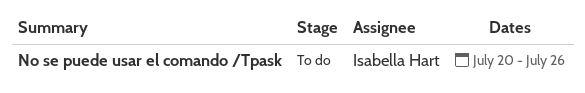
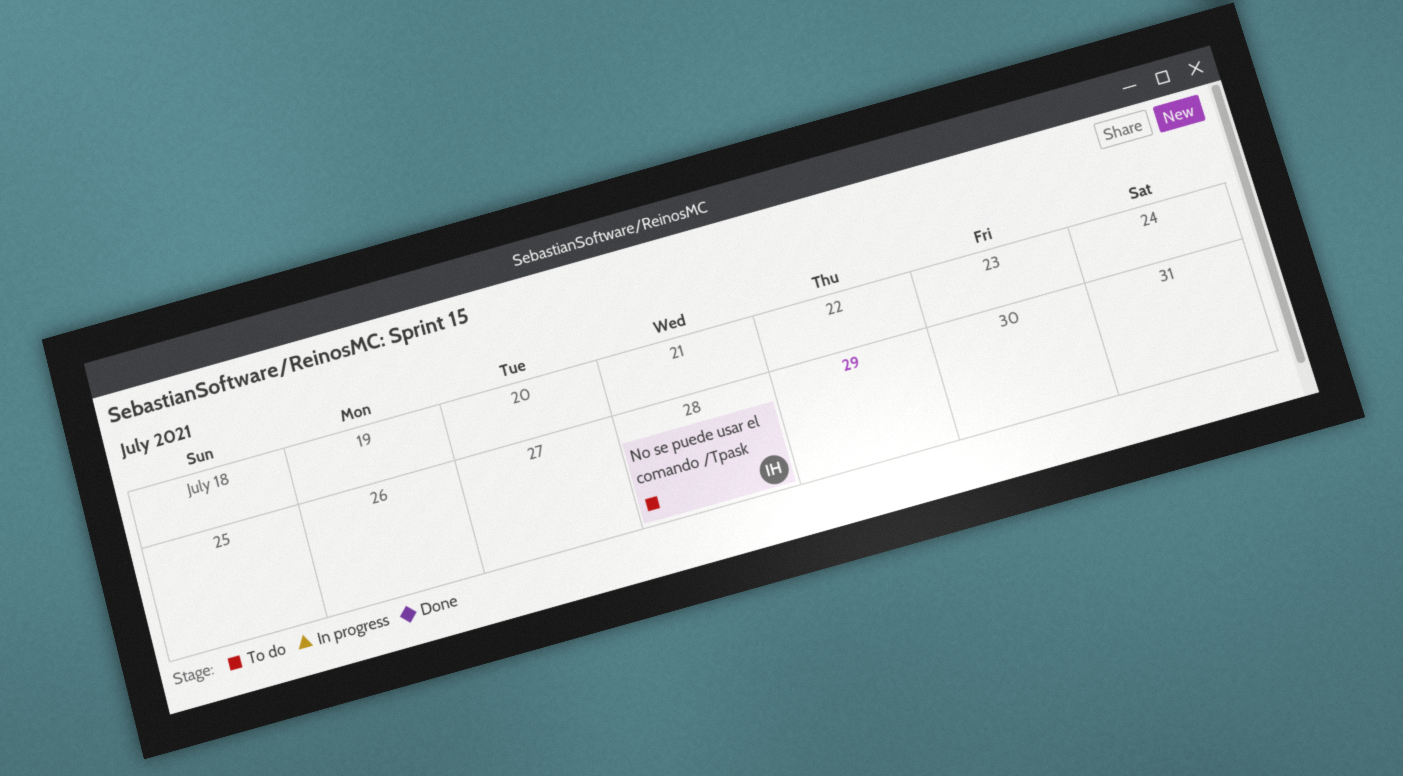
No se puede usar el comando /Tpask, due: Jul 26 -> Jul 28

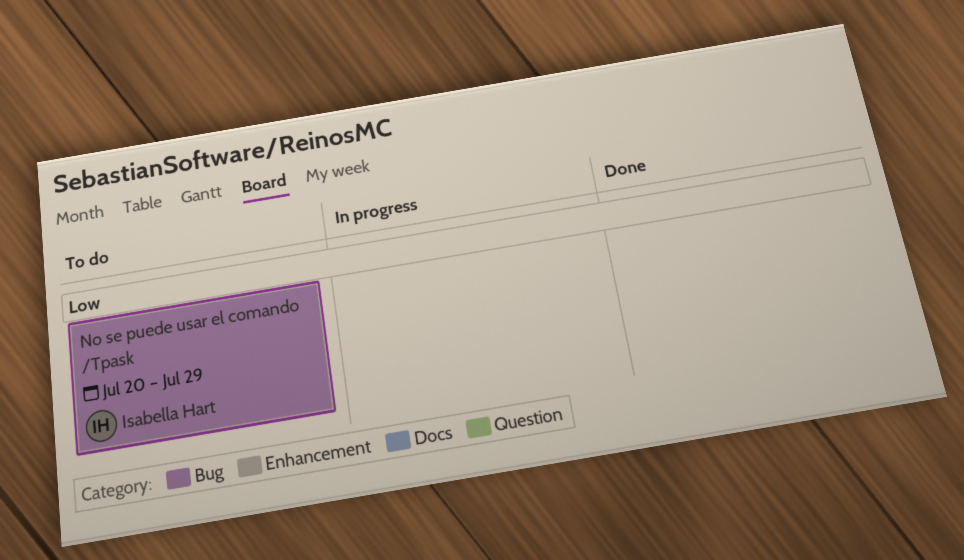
No se puede usar el comando /Tpask, due: Jul 28 -> Jul 29

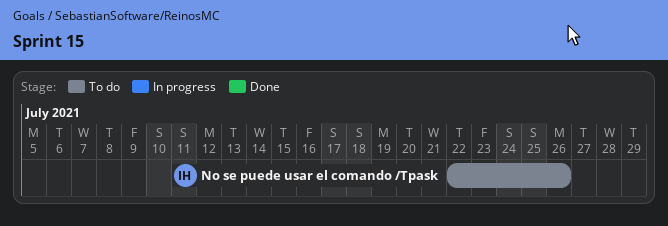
No se puede usar el comando /Tpask, start: Jul 20 -> Jul 22
No se puede usar el comando /Tpask, due: Jul 29 -> Jul 26

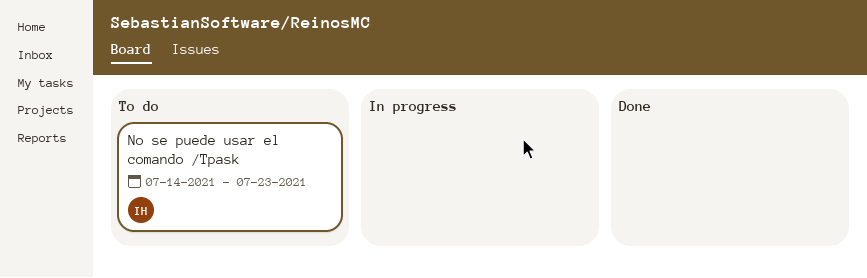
No se puede usar el comando /Tpask, start: Jul 22 -> Jul 14
No se puede usar el comando /Tpask, due: Jul 26 -> Jul 23

